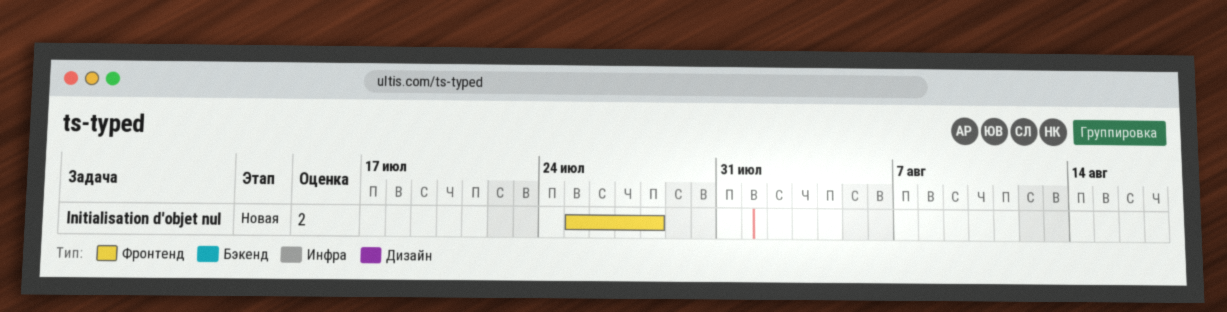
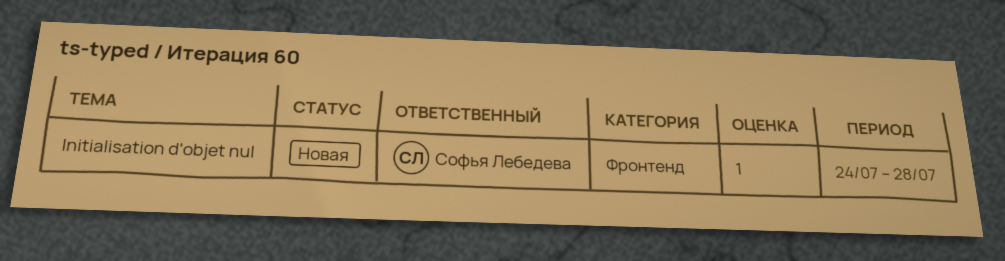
Initialisation d'objet nul, estimate: 2 -> 1
Initialisation d'objet nul, start: Jul 25 -> Jul 24

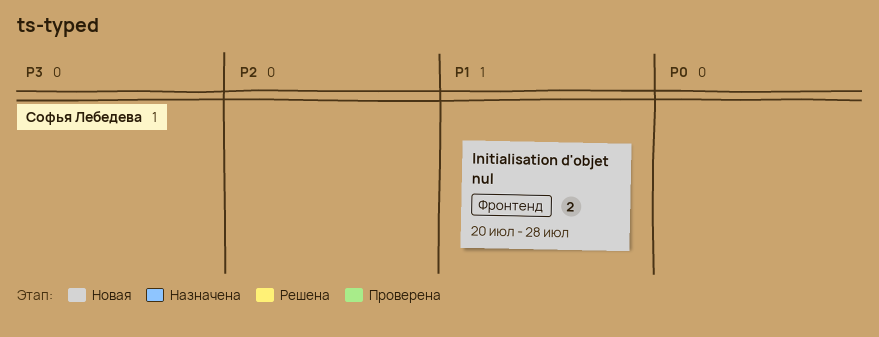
Initialisation d'objet nul, estimate: 1 -> 2
Initialisation d'objet nul, start: Jul 24 -> Jul 20

